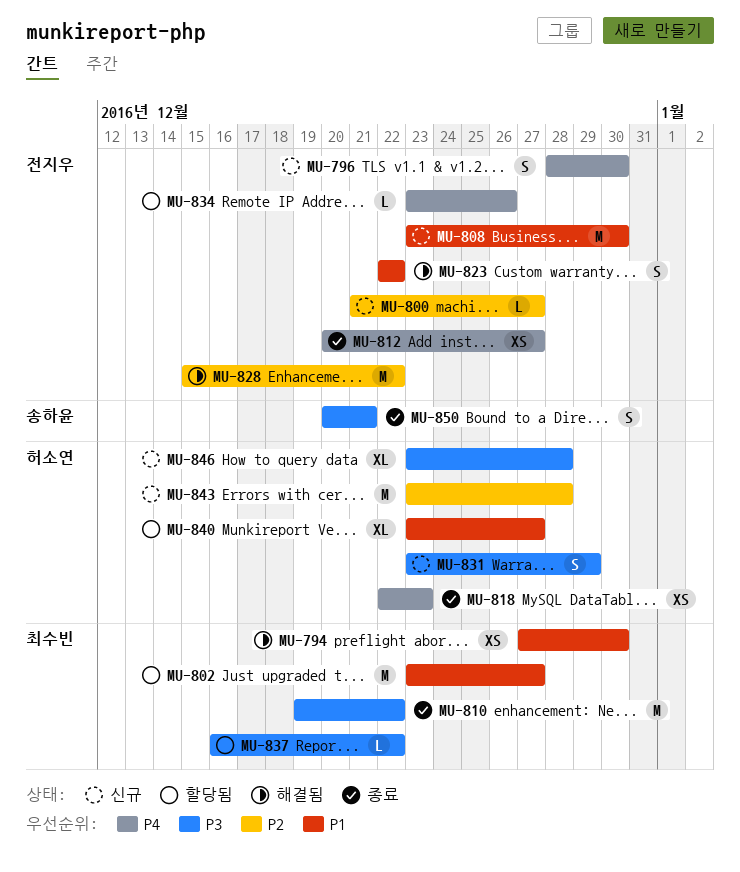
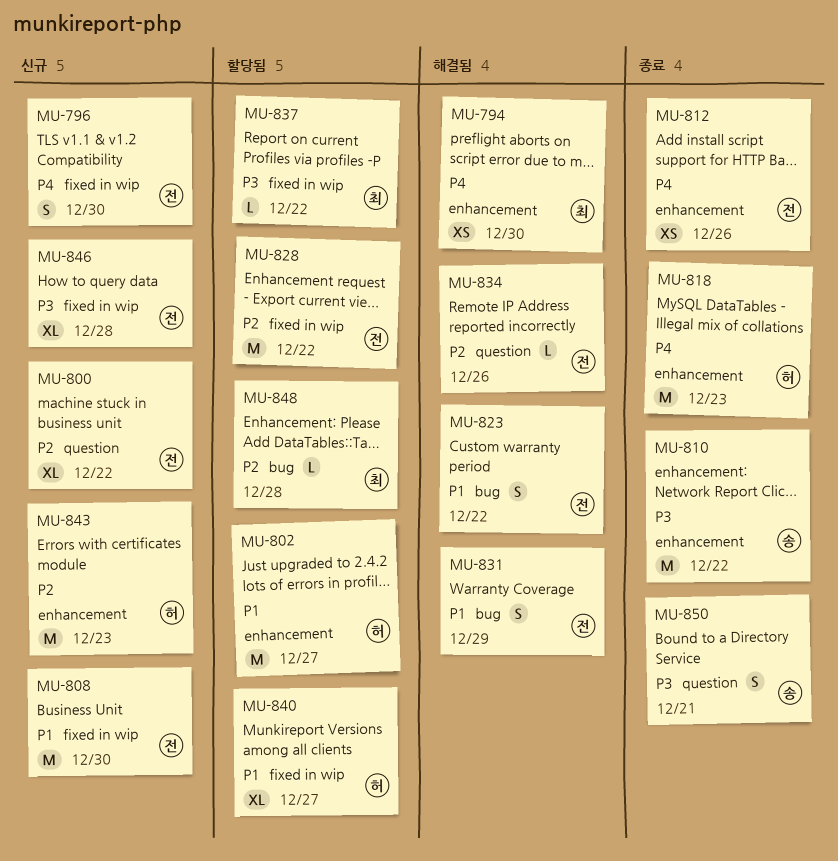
MU-794, priority: P1 -> P4
MU-800, estimate: L -> XL
MU-800, due: Dec 27 -> Dec 22
MU-802, owner: 최수빈 -> 허소연
MU-810, owner: 최수빈 -> 송하윤
MU-812, due: Dec 27 -> Dec 26
MU-818, estimate: XS -> M
MU-828, status: 해결됨 -> 할당됨
MU-831, status: 신규 -> 해결됨
MU-831, owner: 허소연 -> 전지우
MU-831, priority: P3 -> P1
MU-834, status: 할당됨 -> 해결됨
MU-834, priority: P4 -> P2
MU-843, due: Dec 28 -> Dec 23
MU-846, owner: 허소연 -> 전지우
MU-848: none -> present

